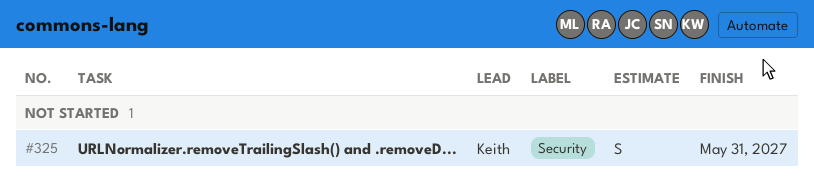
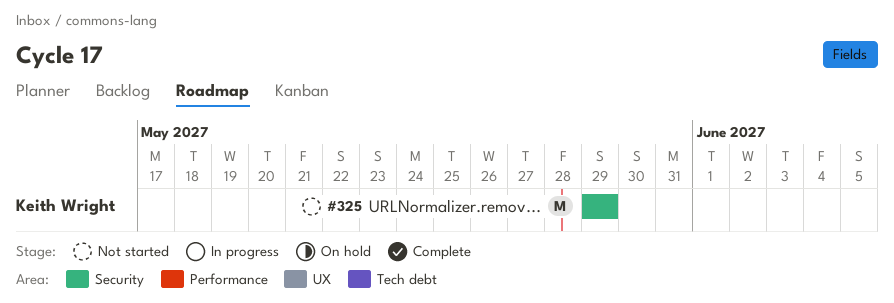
#325, estimate: S -> M
#325, due: May 31 -> May 29

